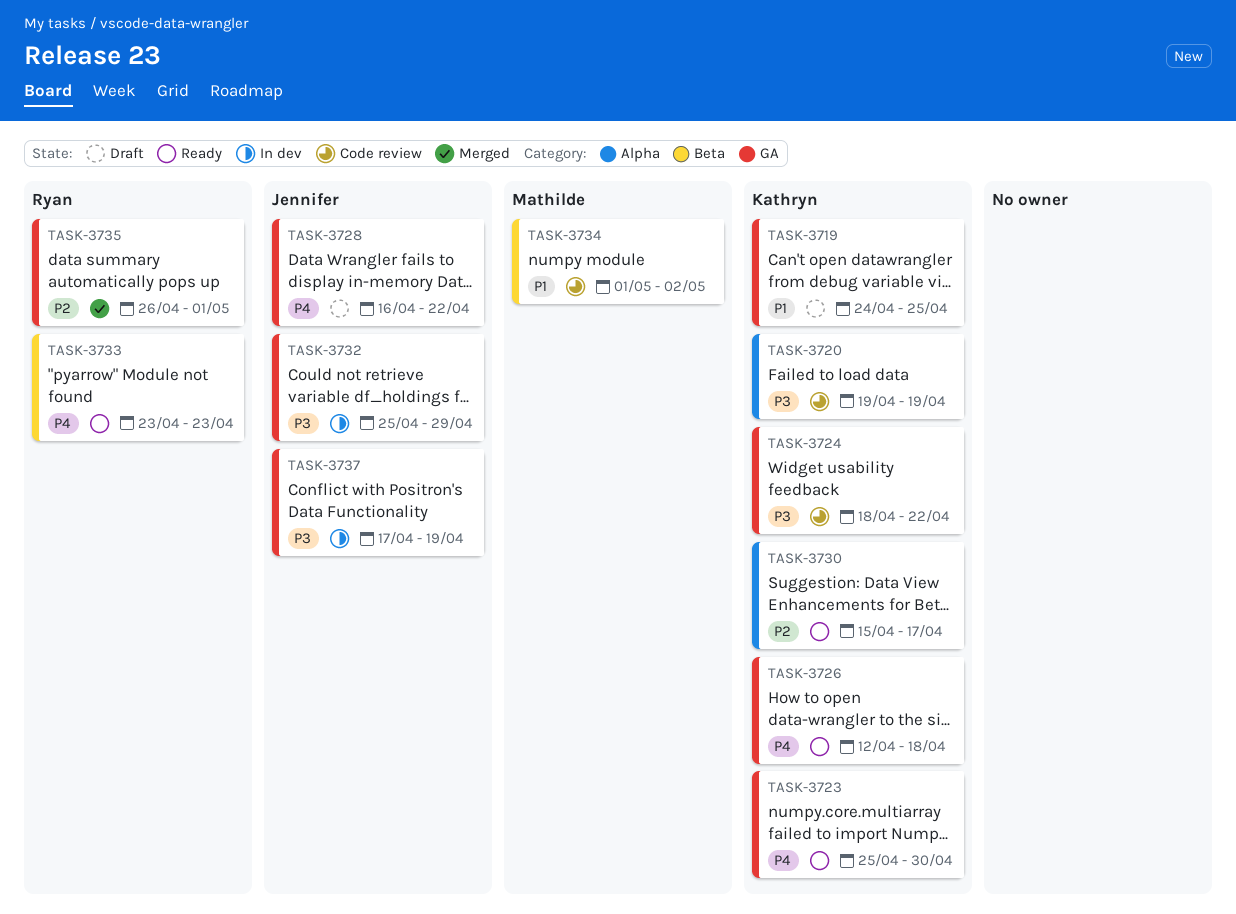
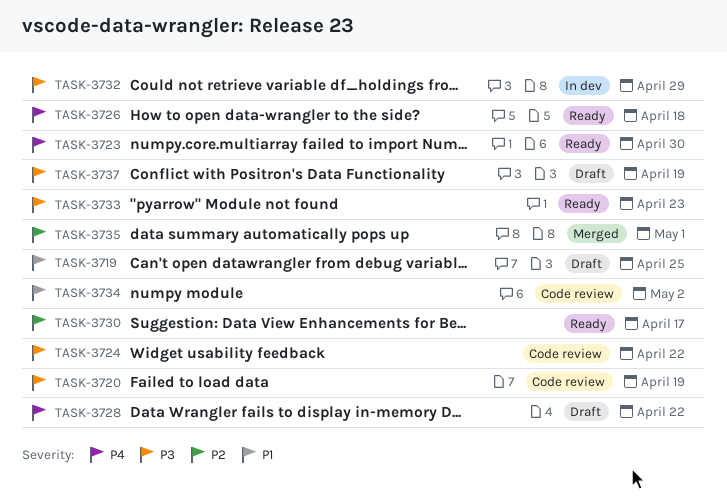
TASK-3733, priority: P4 -> P3
TASK-3737, status: In dev -> Draft

